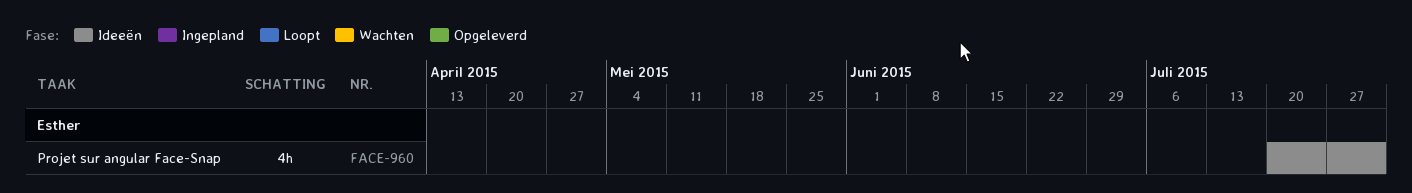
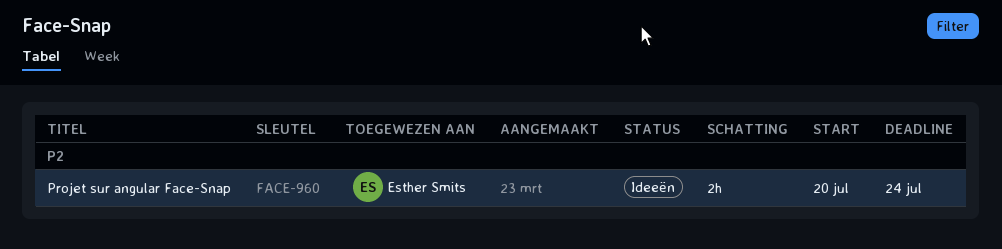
FACE-960, estimate: 4h -> 2h
FACE-960, due: Jul 31 -> Jul 24

